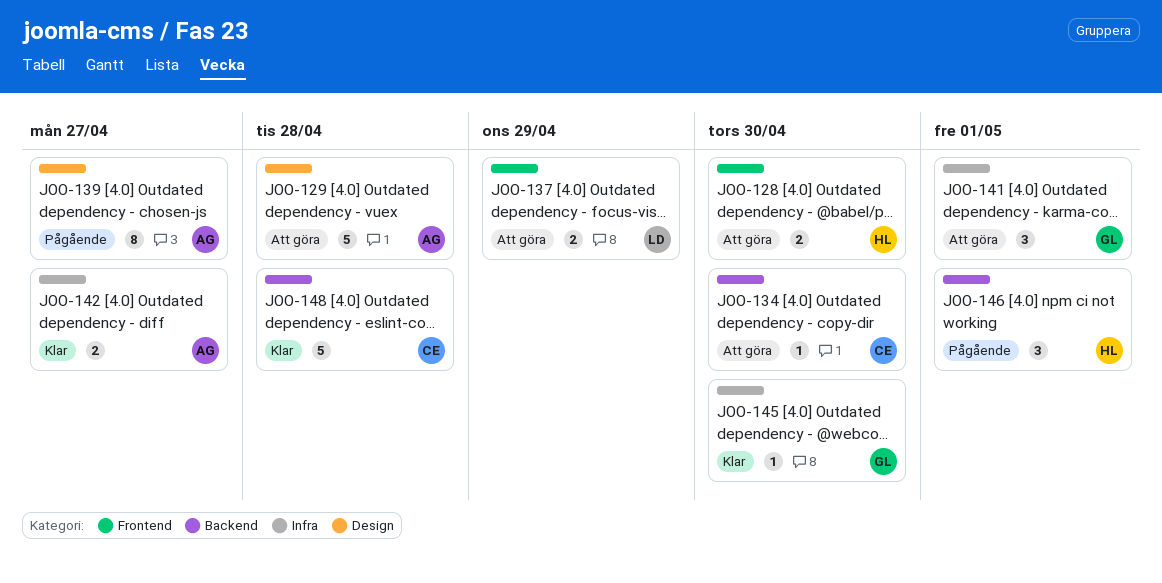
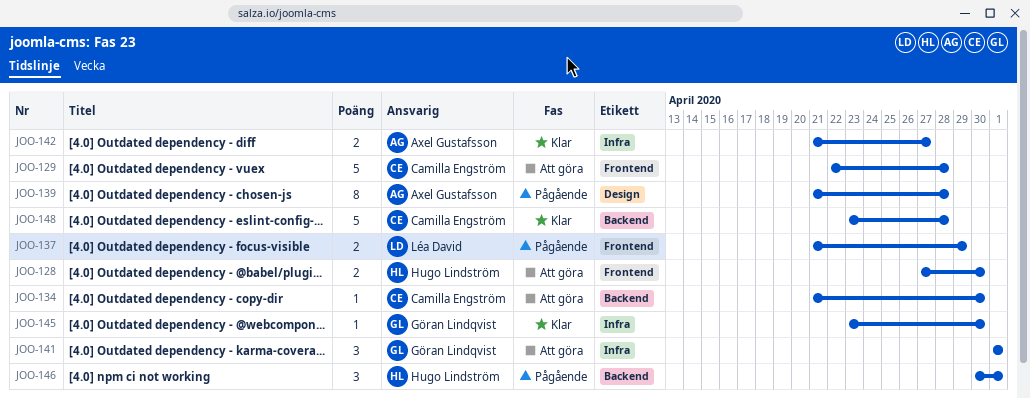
JOO-129, owner: Axel Gustafsson -> Camilla Engström
JOO-129, label: Design -> Frontend
JOO-137, status: Att göra -> Pågående
JOO-139, due: Apr 27 -> Apr 28

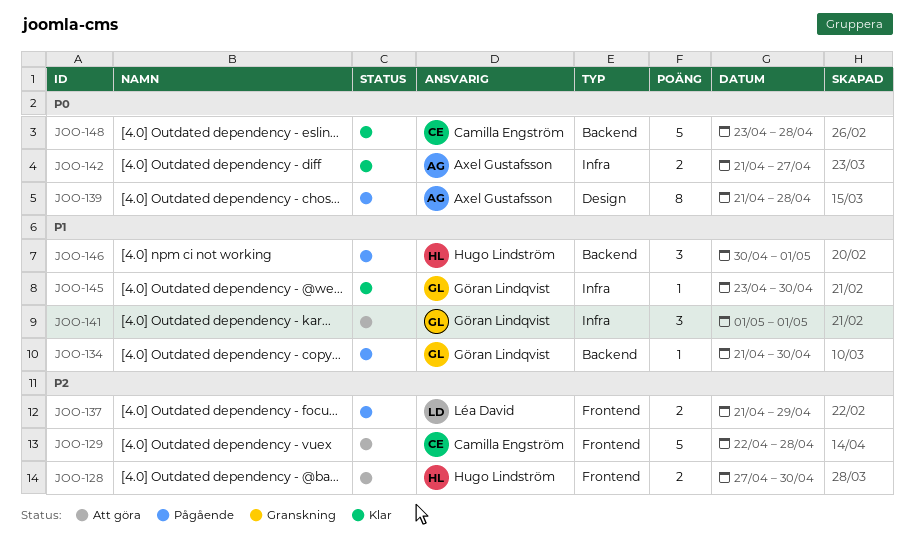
JOO-134, status: Att göra -> Pågående
JOO-134, owner: Camilla Engström -> Göran Lindqvist

